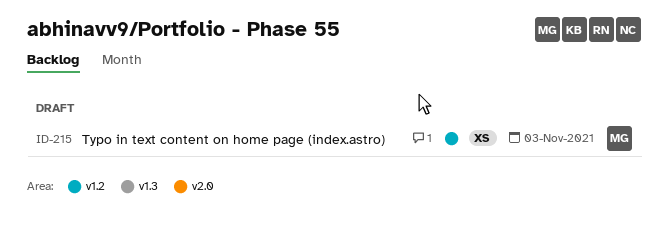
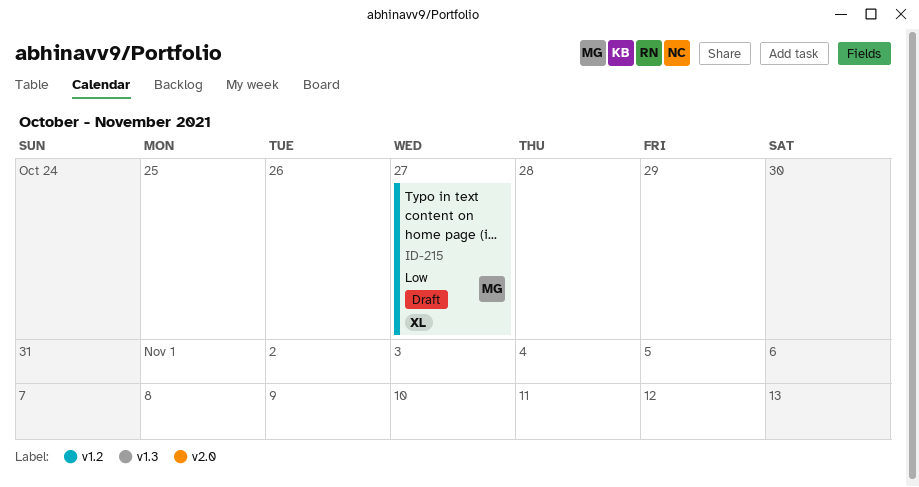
ID-215, estimate: XS -> XL
ID-215, due: Nov 3 -> Oct 27

